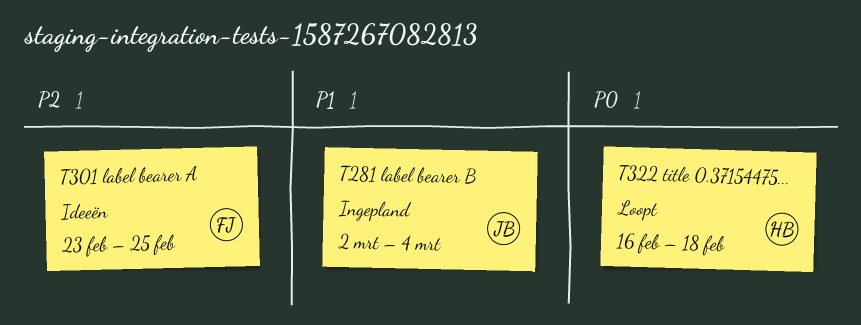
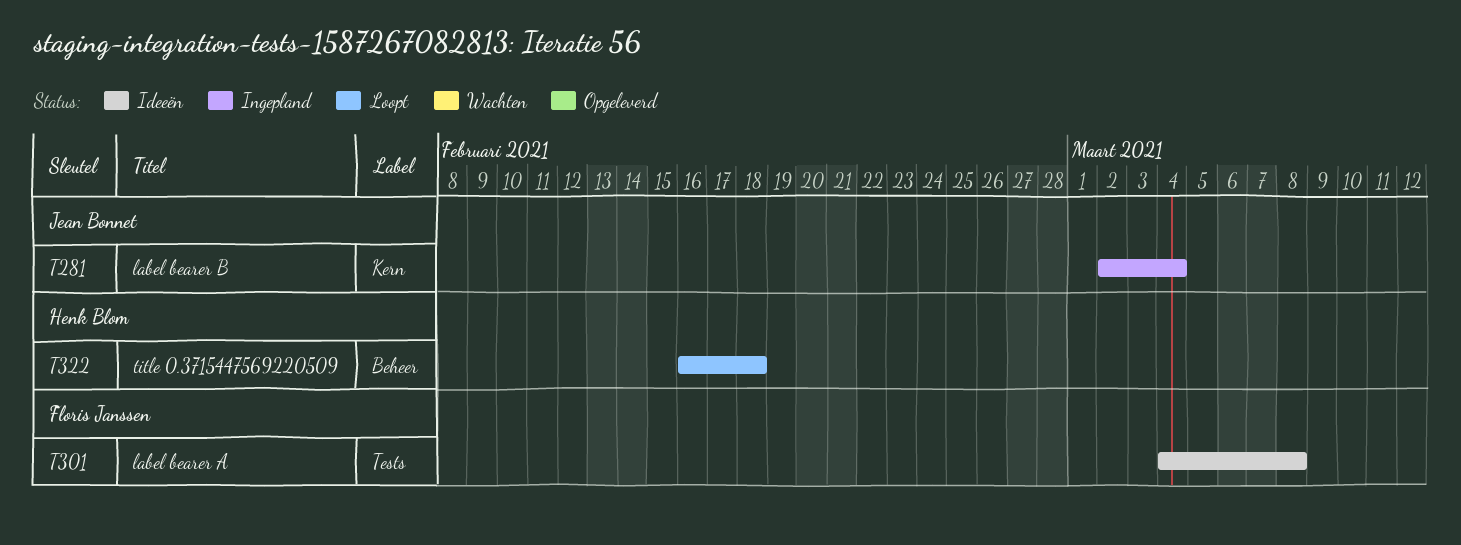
T301, start: Feb 23 -> Mar 4
T301, due: Feb 25 -> Mar 8

